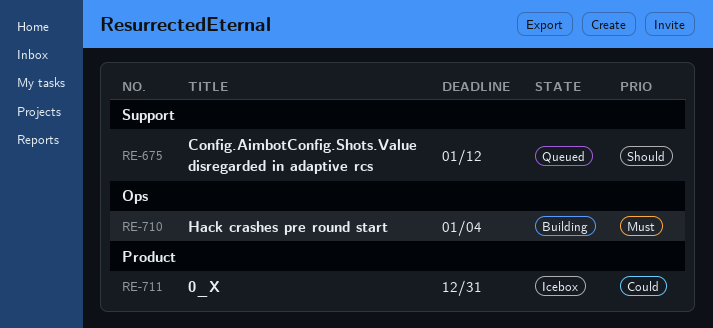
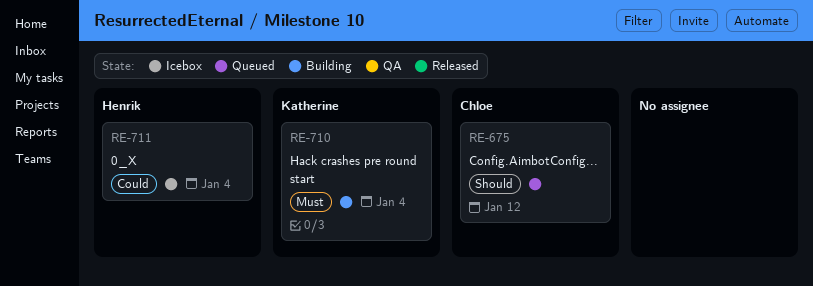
RE-711, due: Dec 31 -> Jan 4

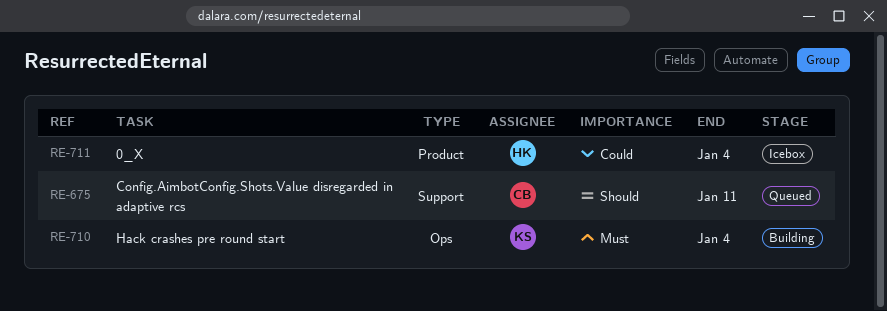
RE-675, due: Jan 12 -> Jan 11

